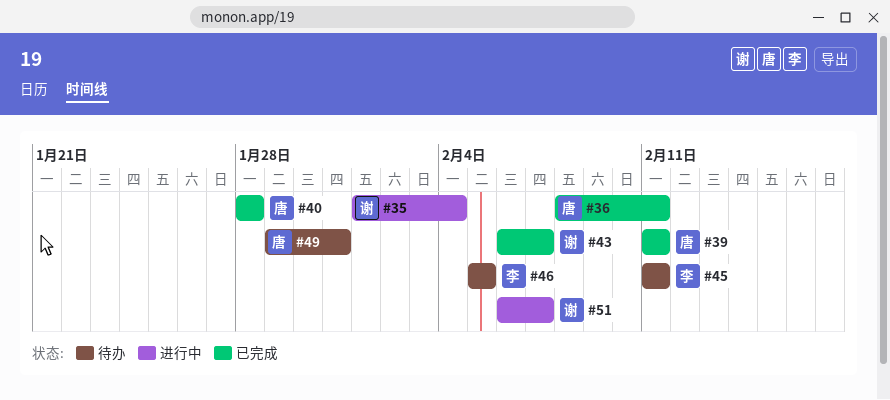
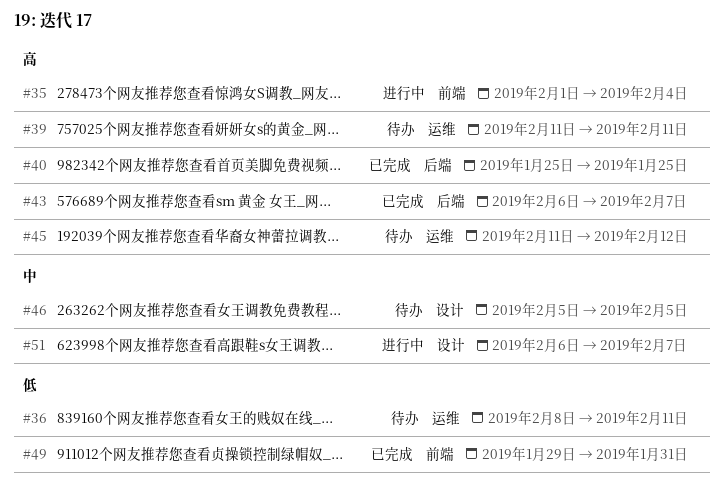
#36, status: 已完成 -> 待办
#39, status: 已完成 -> 待办
#40, start: Jan 28 -> Jan 25
#40, due: Jan 28 -> Jan 25
#45, due: Feb 11 -> Feb 12
#49, status: 待办 -> 已完成

